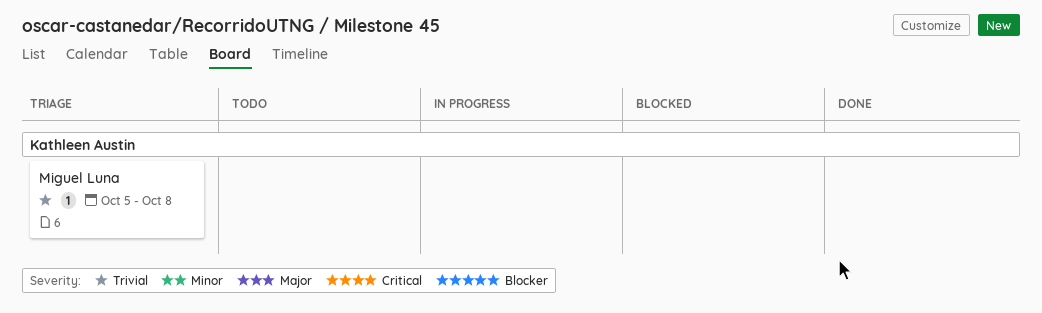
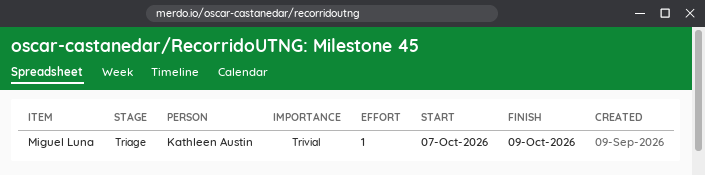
Miguel Luna, start: Oct 5 -> Oct 7
Miguel Luna, due: Oct 8 -> Oct 9

